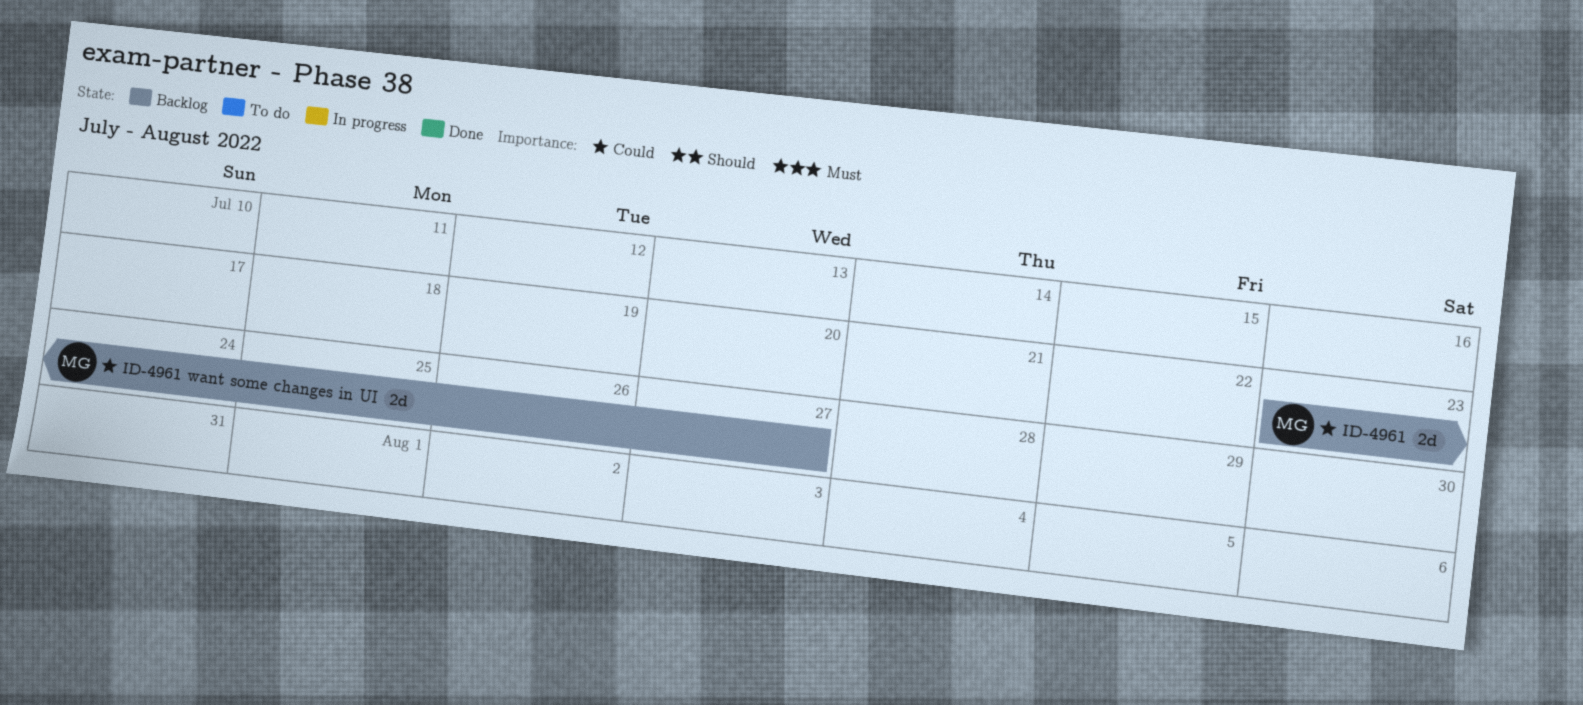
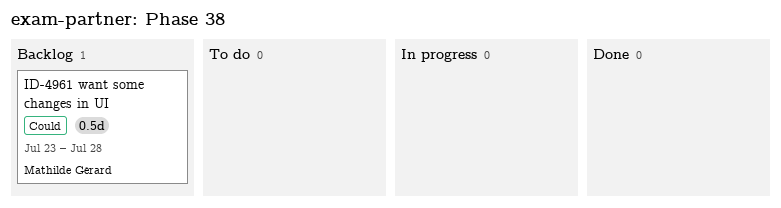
ID-4961, estimate: 2d -> 0.5d
ID-4961, due: Jul 27 -> Jul 28

